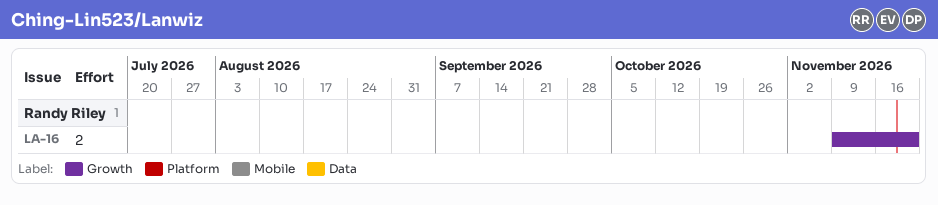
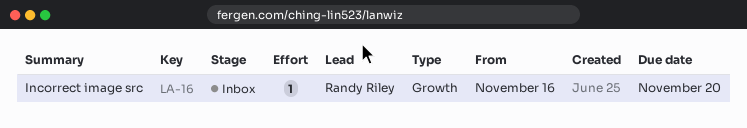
LA-16, estimate: 2 -> 1
LA-16, start: Nov 9 -> Nov 16

